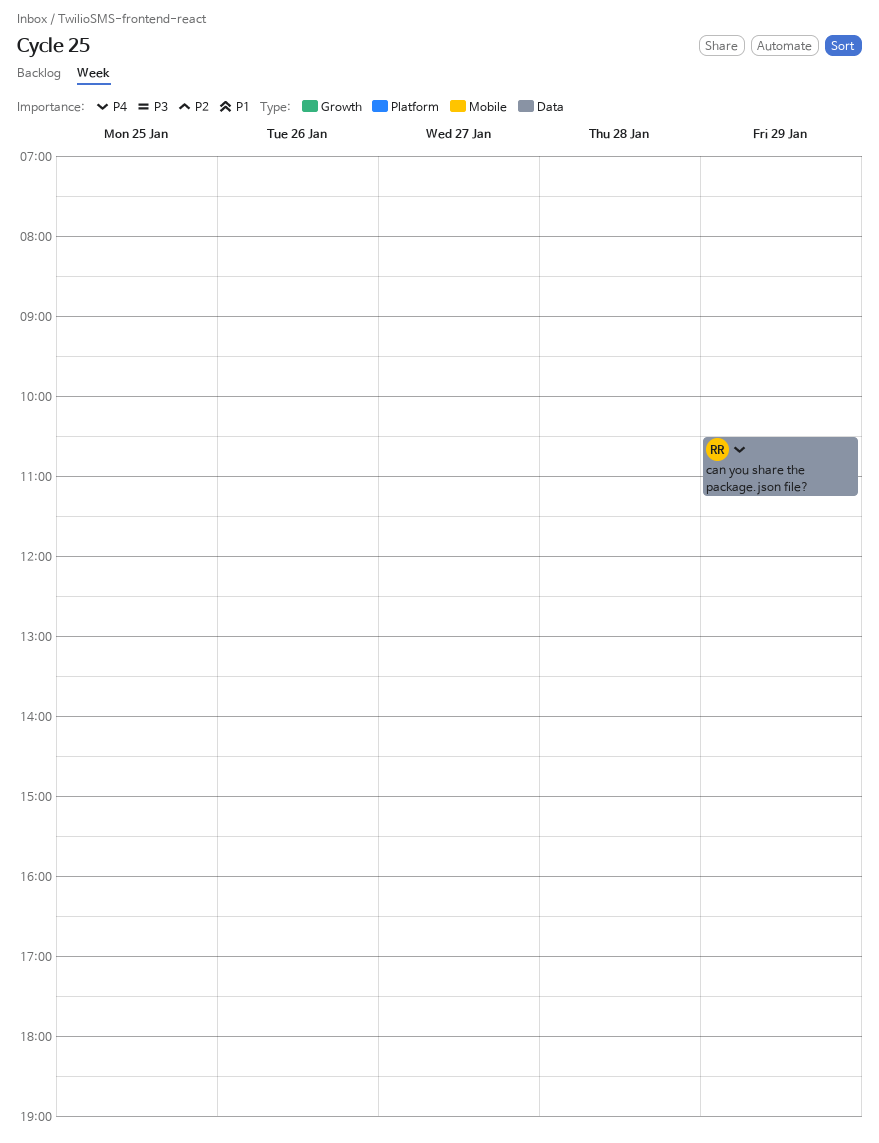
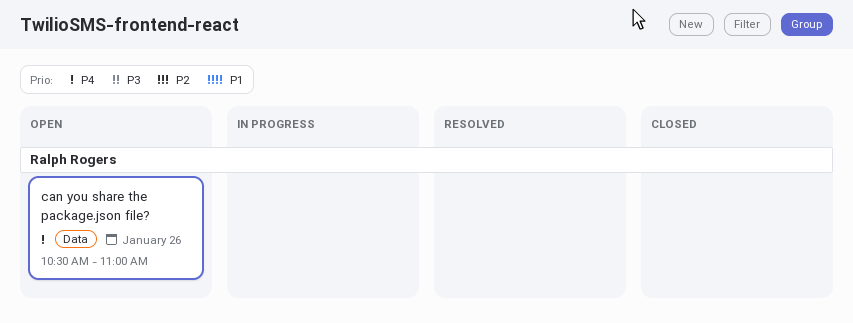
can you share the package.json file?, day: Jan 29 -> Jan 26
can you share the package.json file?, ends: 11:15 -> 11:00

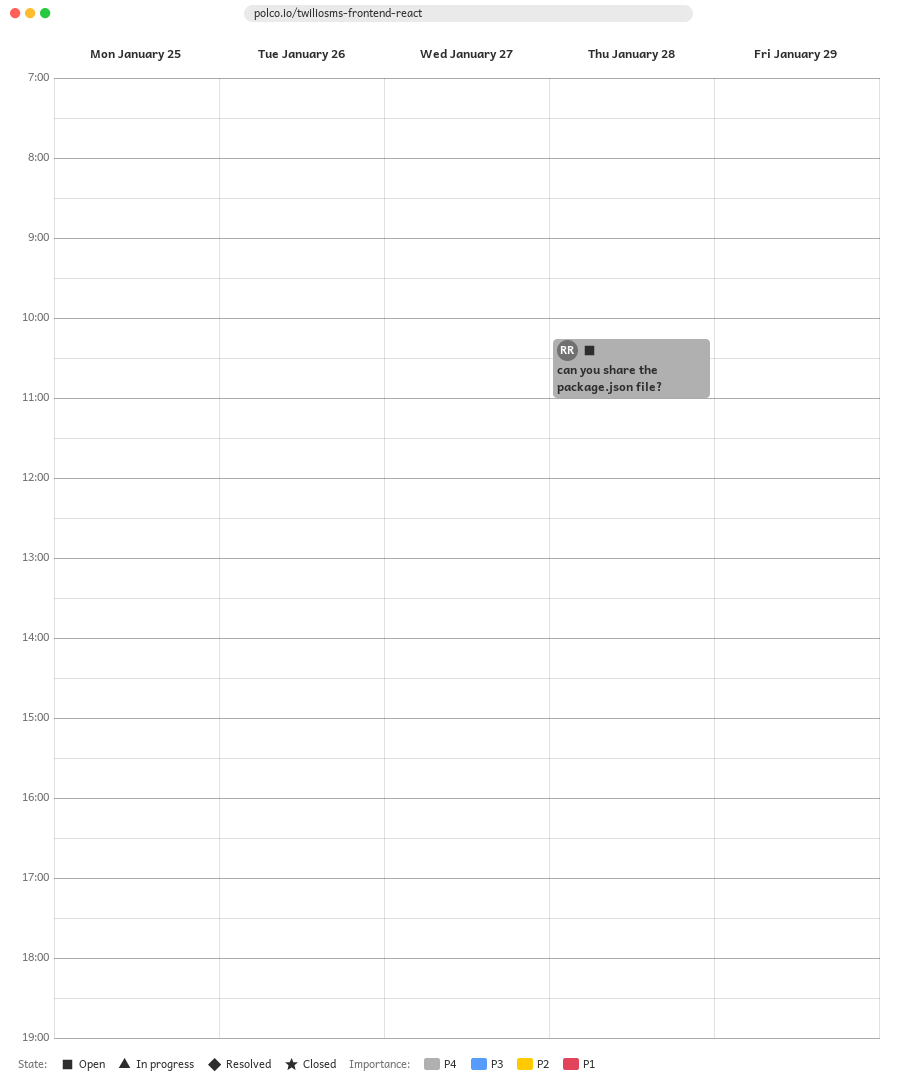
can you share the package.json file?, day: Jan 26 -> Jan 28
can you share the package.json file?, begins: 10:30 -> 10:15

